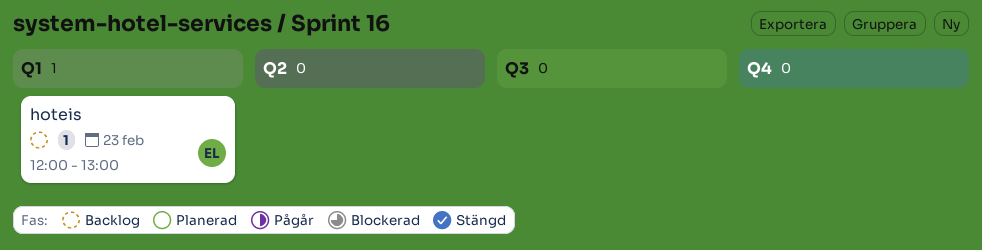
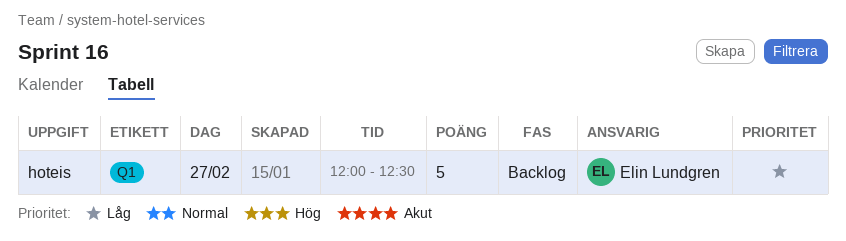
hoteis, estimate: 1 -> 5
hoteis, day: Feb 23 -> Feb 27
hoteis, ends: 13:00 -> 12:30

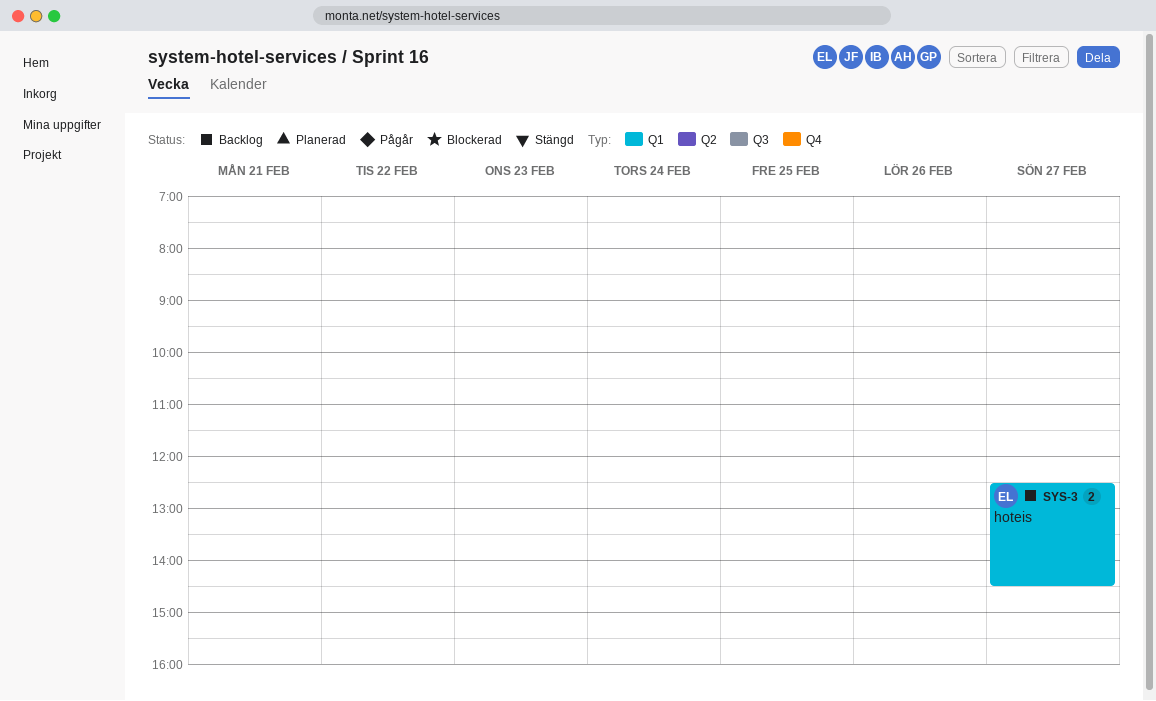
hoteis, estimate: 5 -> 2
hoteis, begins: 12:00 -> 12:30
hoteis, ends: 12:30 -> 14:30

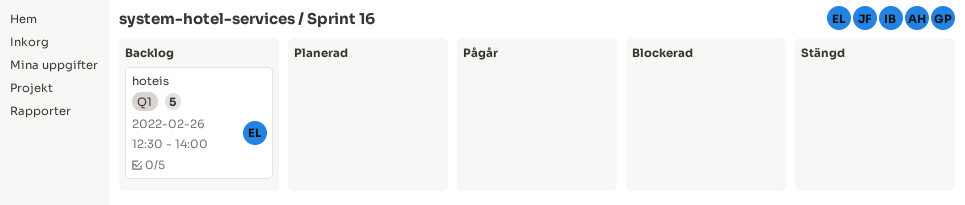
hoteis, estimate: 2 -> 5
hoteis, day: Feb 27 -> Feb 26
hoteis, ends: 14:30 -> 14:00

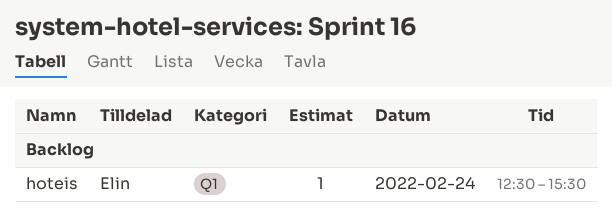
hoteis, estimate: 5 -> 1
hoteis, day: Feb 26 -> Feb 24
hoteis, ends: 14:00 -> 15:30

